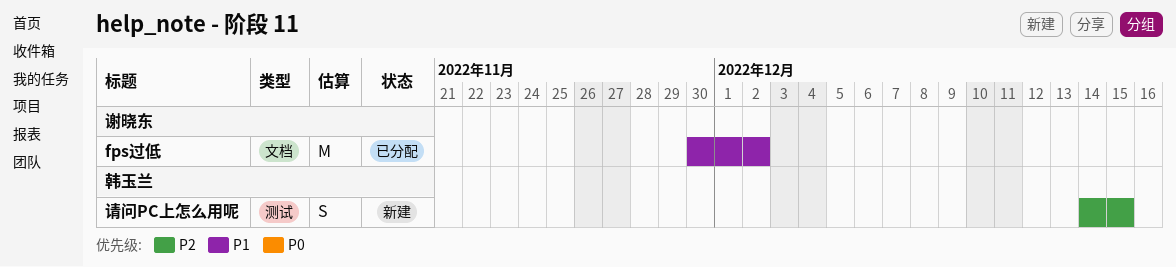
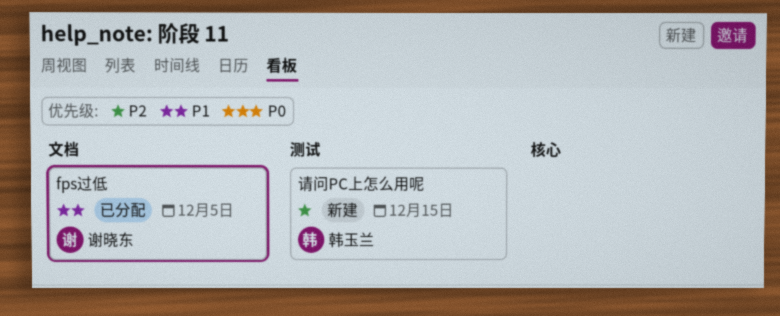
fps过低, due: Dec 2 -> Dec 5

